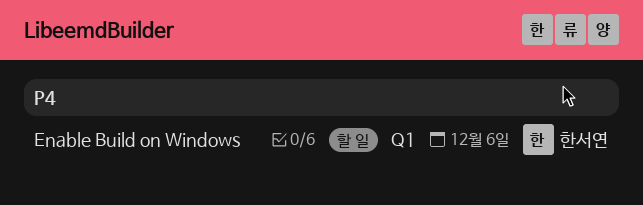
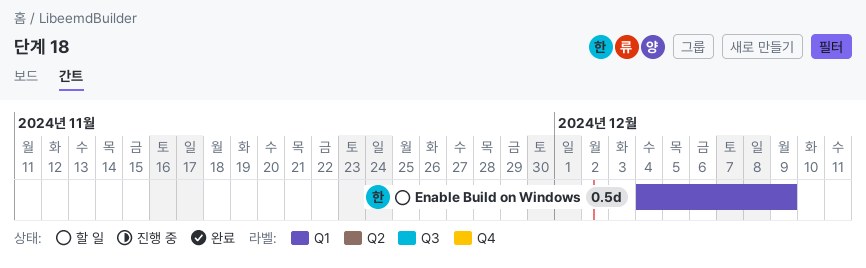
Enable Build on Windows, due: Dec 6 -> Dec 9

